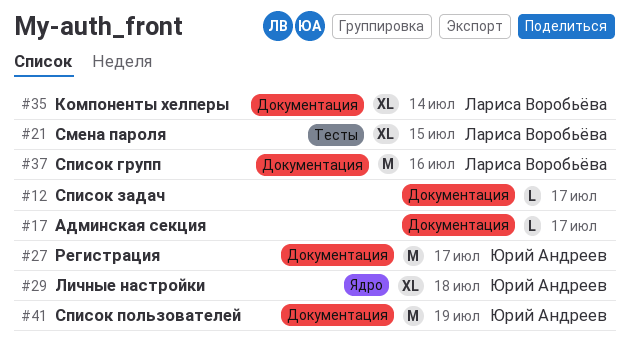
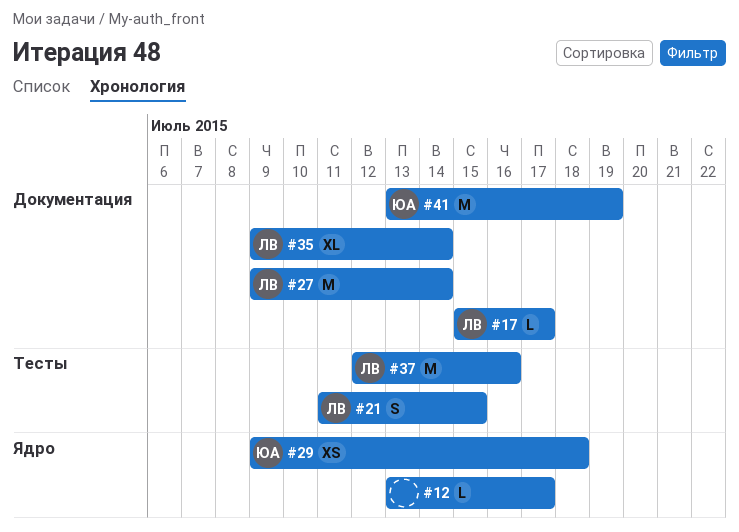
#12, label: Документация -> Ядро
#17, owner: none -> Лариса Воробьёва
#21, estimate: XL -> S
#27, owner: Юрий Андреев -> Лариса Воробьёва
#27, due: Jul 17 -> Jul 14
#29, estimate: XL -> XS
#37, label: Документация -> Тесты

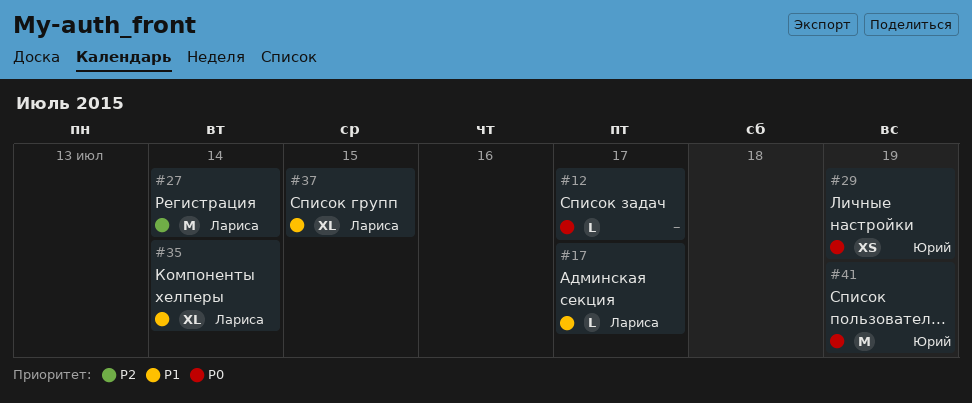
#21: present -> none
#29, due: Jul 18 -> Jul 19
#37, estimate: M -> XL
#37, due: Jul 16 -> Jul 15

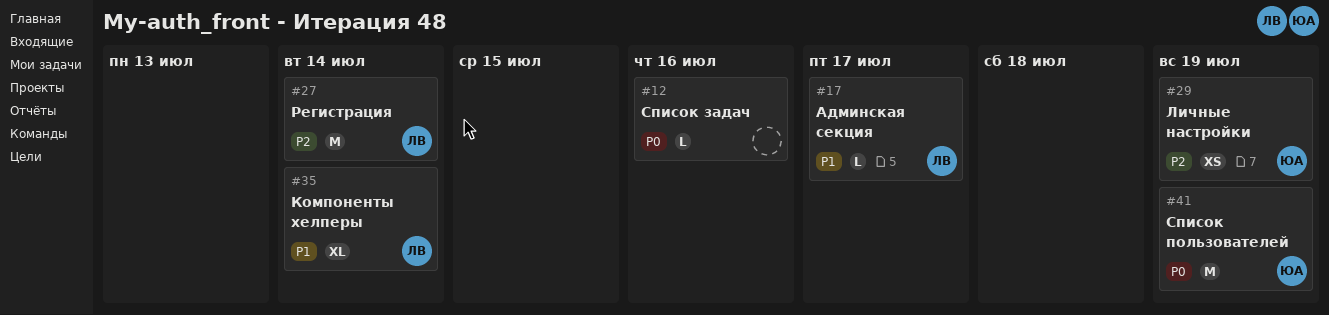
#12, due: Jul 17 -> Jul 16
#29, priority: P0 -> P2
#37: present -> none

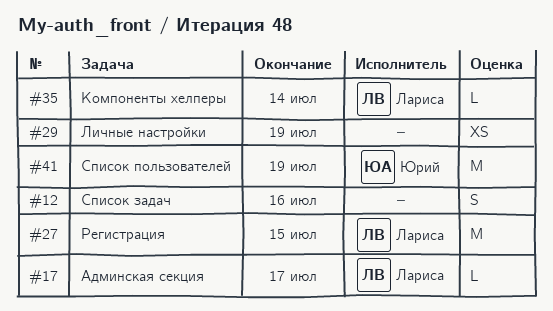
#12, estimate: L -> S
#27, due: Jul 14 -> Jul 15
#29, owner: Юрий -> none
#35, estimate: XL -> L

